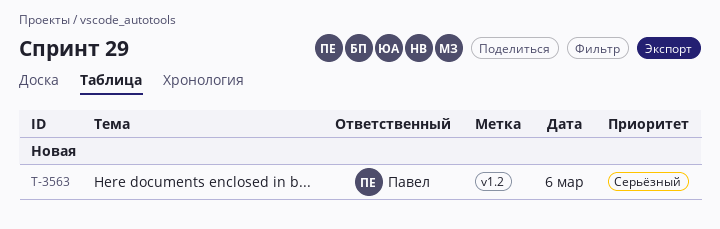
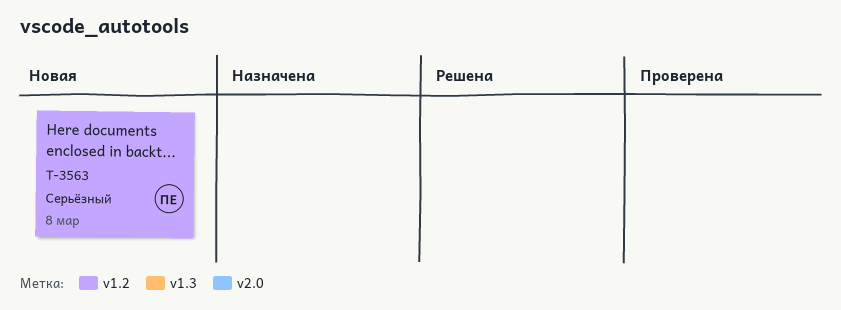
T-3563, day: Mar 6 -> Mar 8

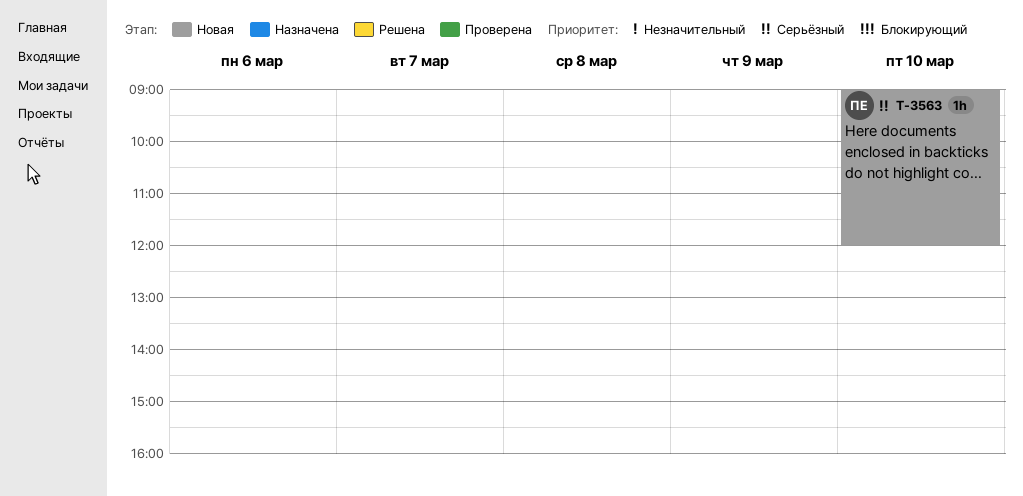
T-3563, day: Mar 8 -> Mar 10

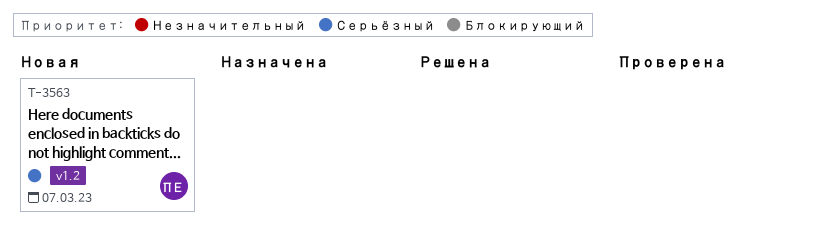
T-3563, day: Mar 10 -> Mar 7

